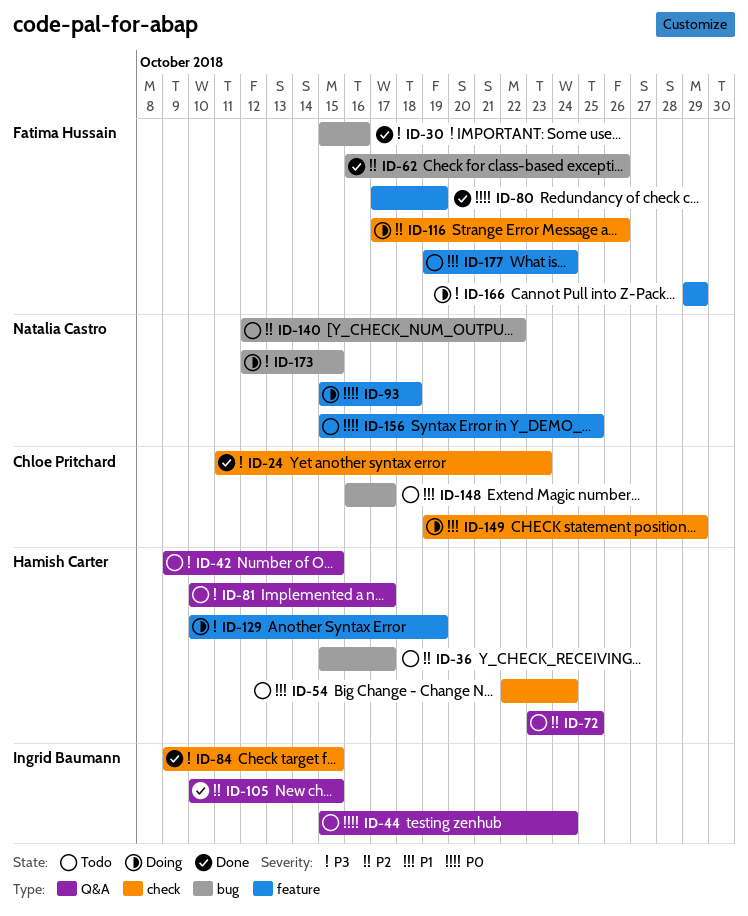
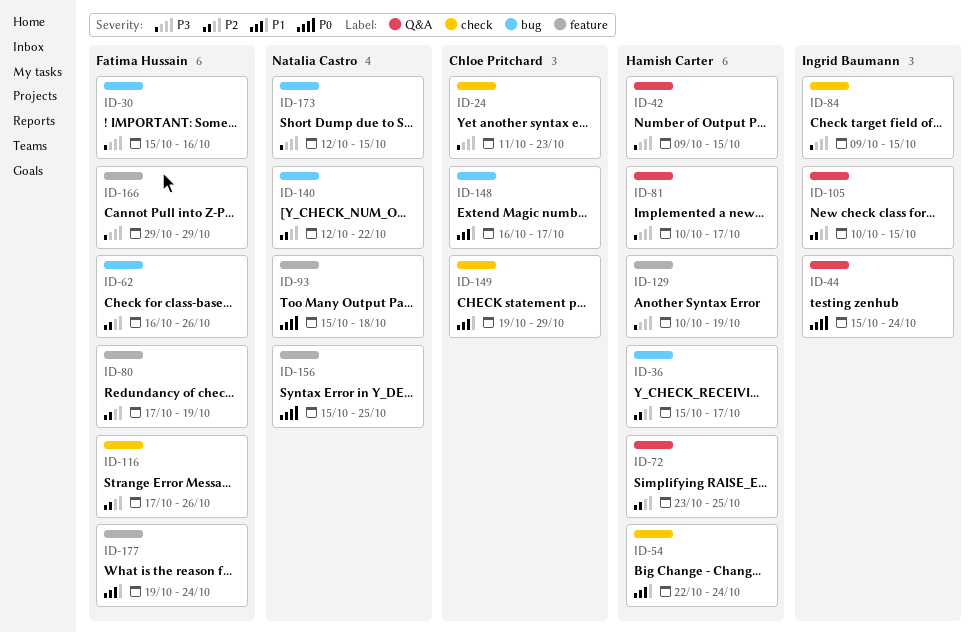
ID-80, priority: P0 -> P2

